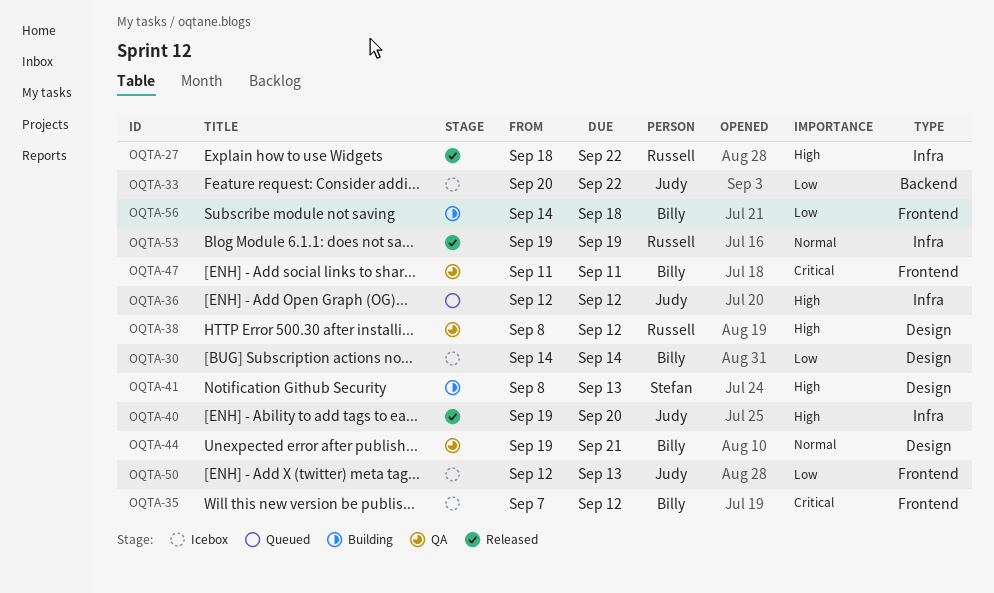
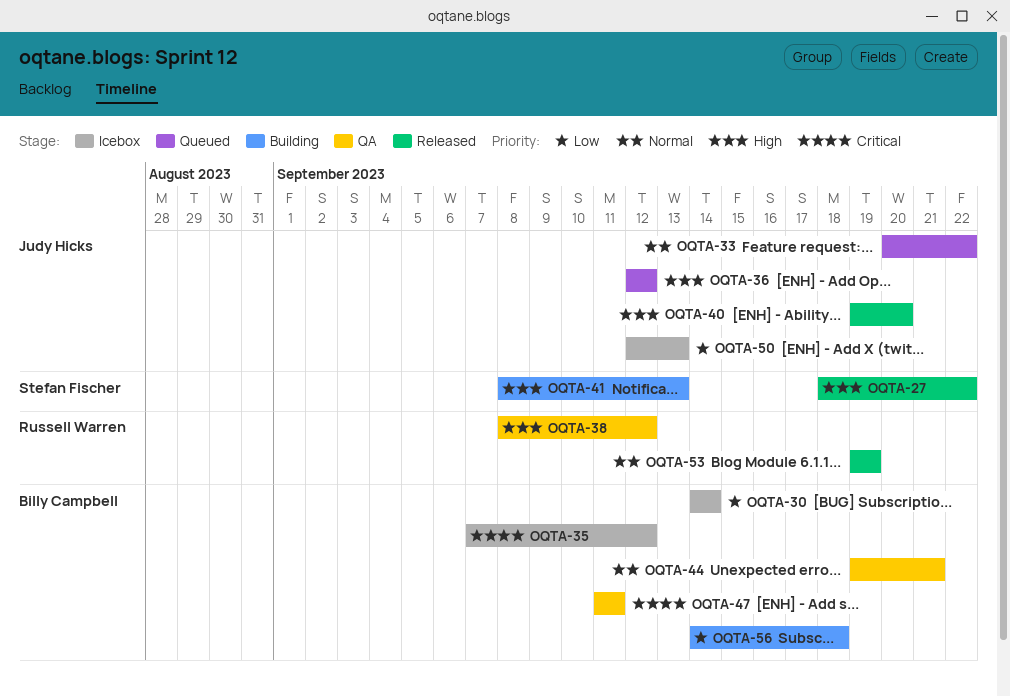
OQTA-27, owner: Russell Warren -> Stefan Fischer
OQTA-33, status: Icebox -> Queued
OQTA-33, priority: Low -> Normal

